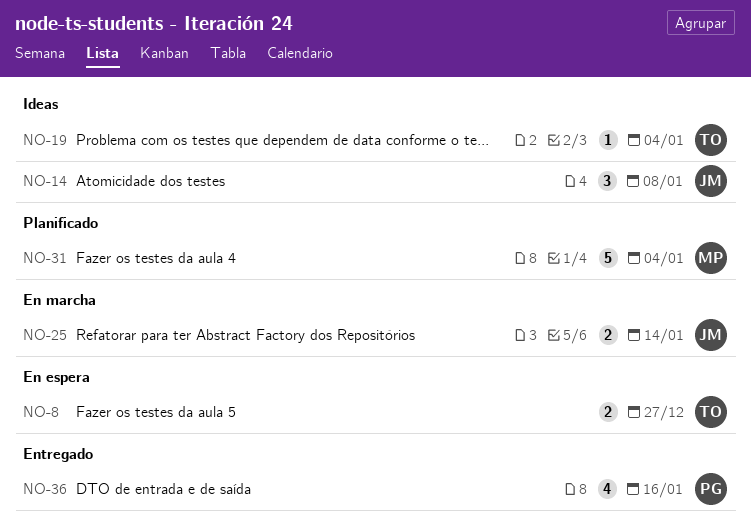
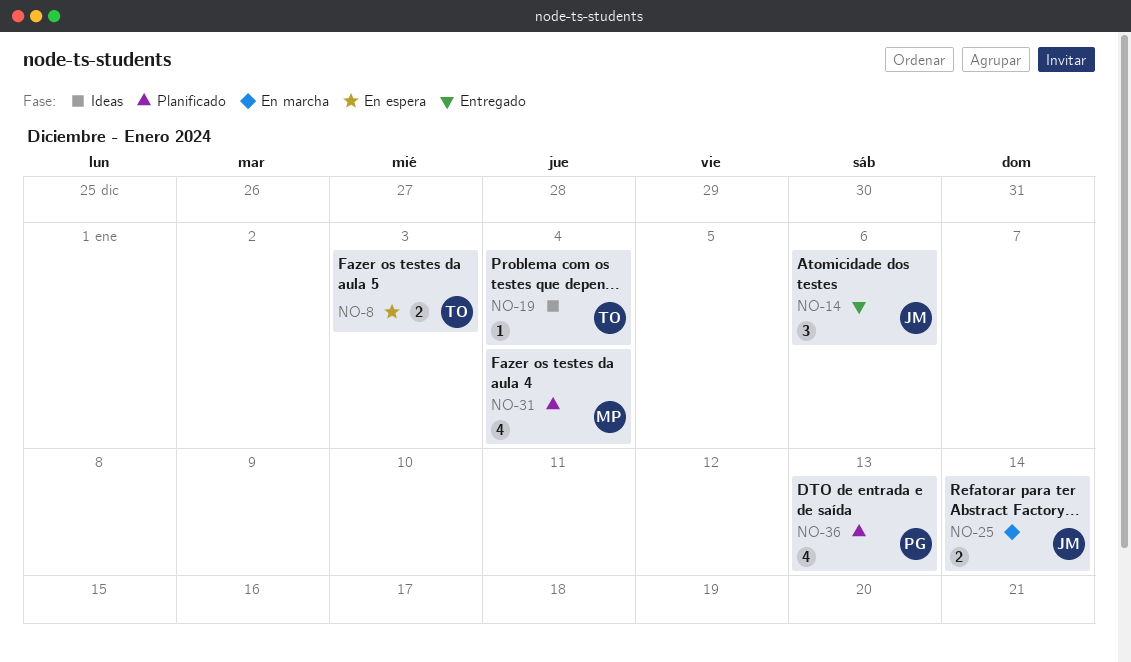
NO-8, due: Dec 27 -> Jan 3
NO-14, status: Ideas -> Entregado
NO-14, due: Jan 8 -> Jan 6
NO-31, estimate: 5 -> 4
NO-36, status: Entregado -> Planificado
NO-36, due: Jan 16 -> Jan 13

